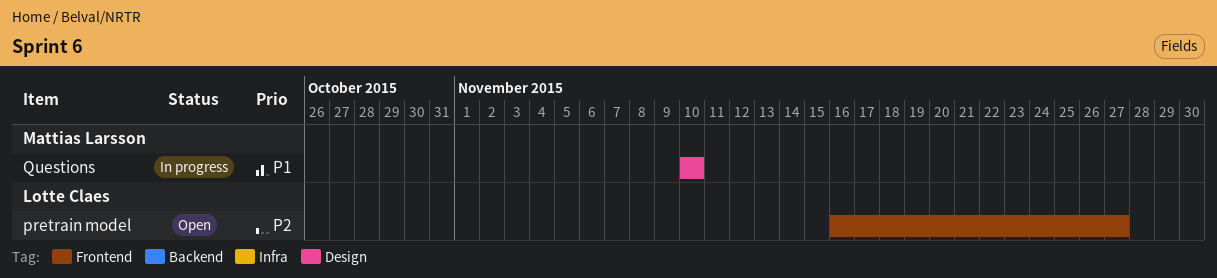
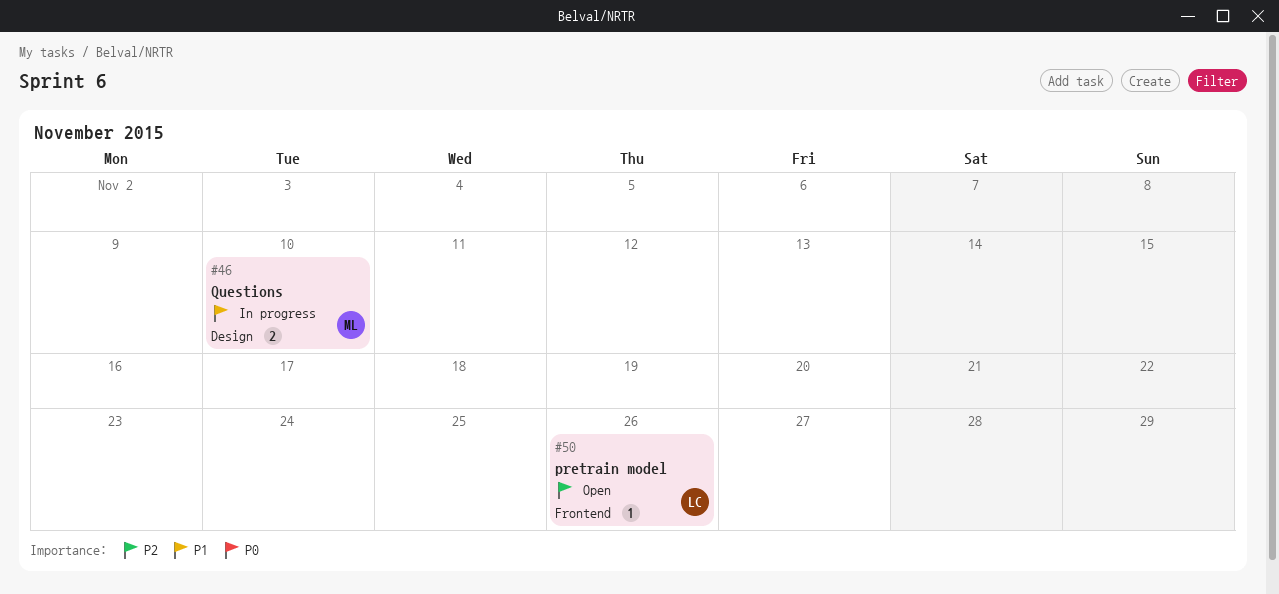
pretrain model, due: Nov 27 -> Nov 26

